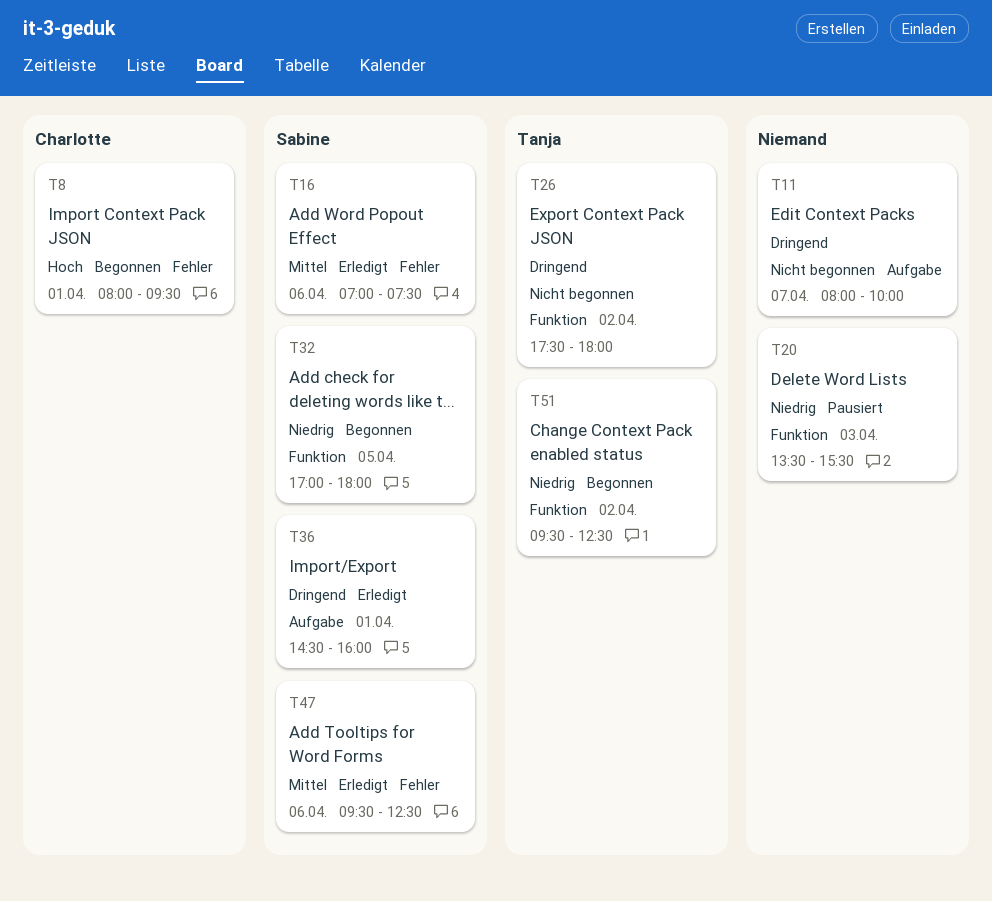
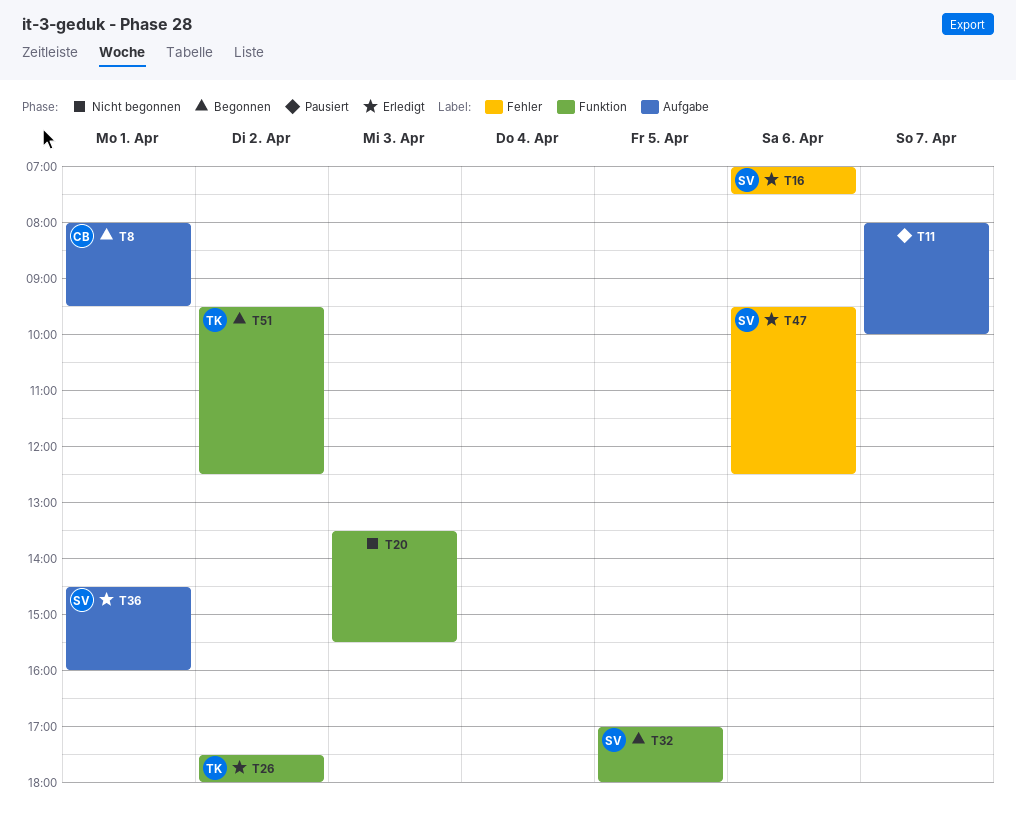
T8, label: Fehler -> Aufgabe
T11, status: Nicht begonnen -> Pausiert
T20, status: Pausiert -> Nicht begonnen
T26, status: Nicht begonnen -> Erledigt

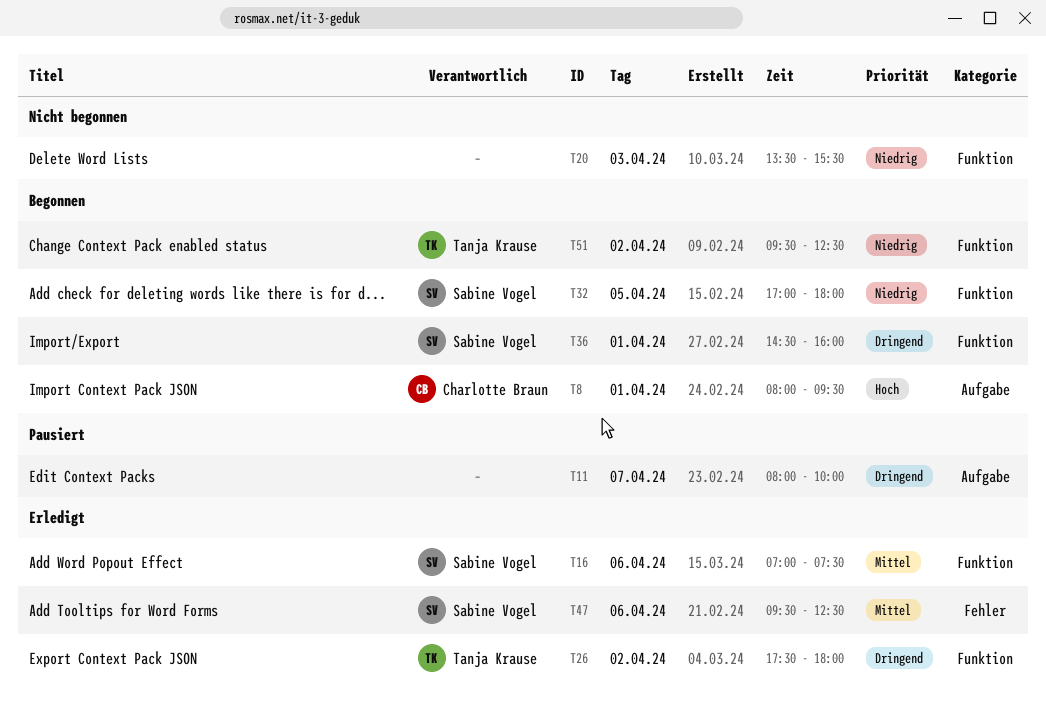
T16, label: Fehler -> Funktion
T36, status: Erledigt -> Begonnen
T36, label: Aufgabe -> Funktion

